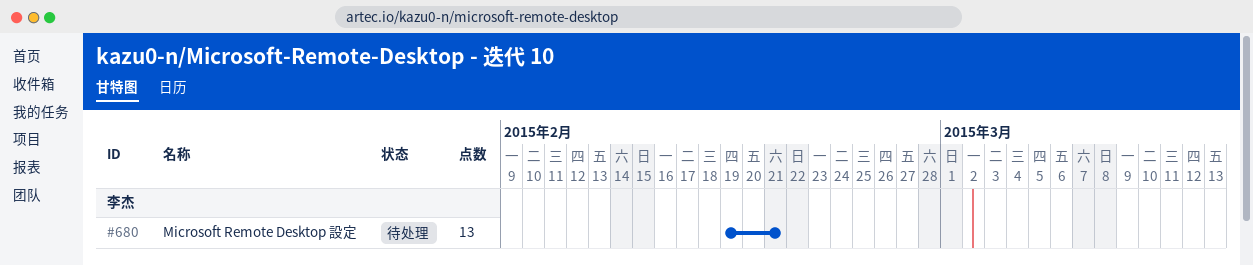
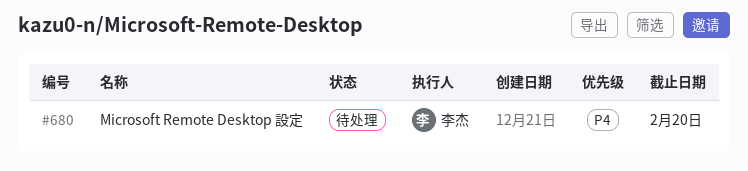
#680, due: Feb 21 -> Feb 20

